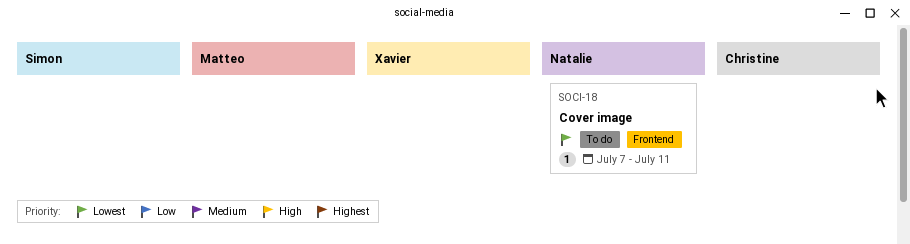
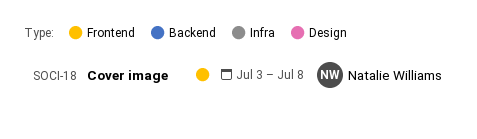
SOCI-18, start: Jul 7 -> Jul 3
SOCI-18, due: Jul 11 -> Jul 8

